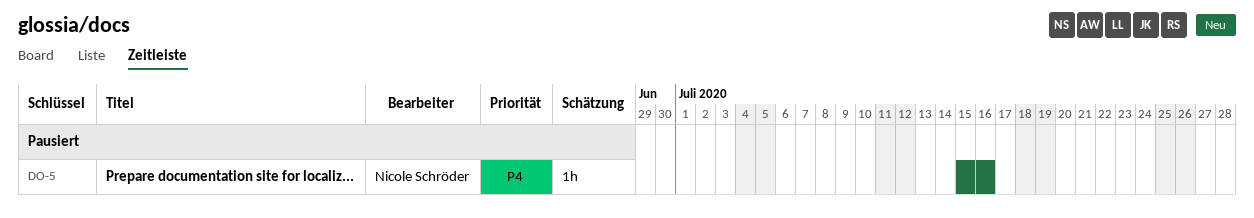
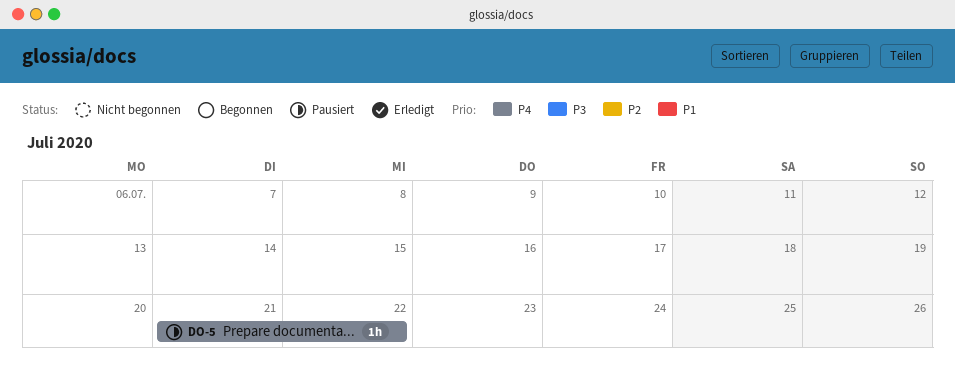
DO-5, start: Jul 15 -> Jul 21
DO-5, due: Jul 16 -> Jul 22

